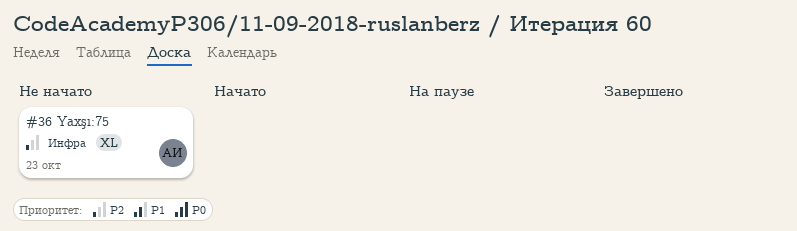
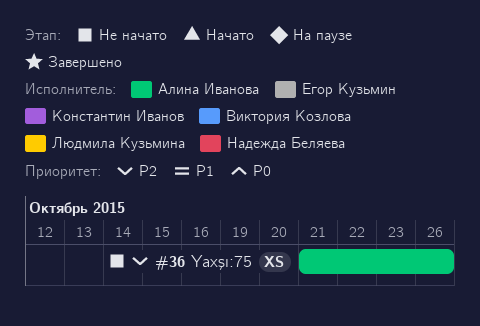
#36, estimate: XL -> XS
#36, due: Oct 23 -> Oct 26

